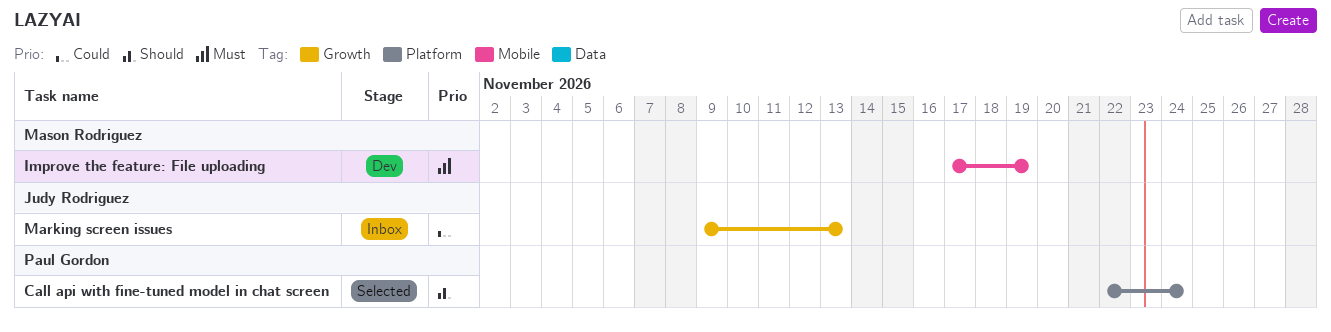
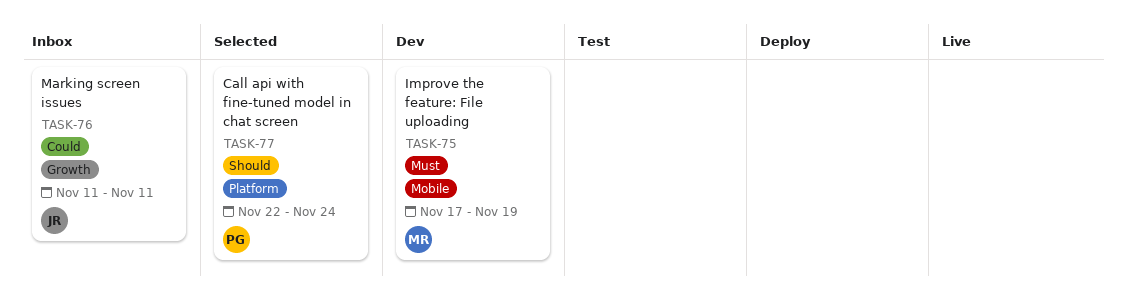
Marking screen issues, start: Nov 9 -> Nov 11
Marking screen issues, due: Nov 13 -> Nov 11

